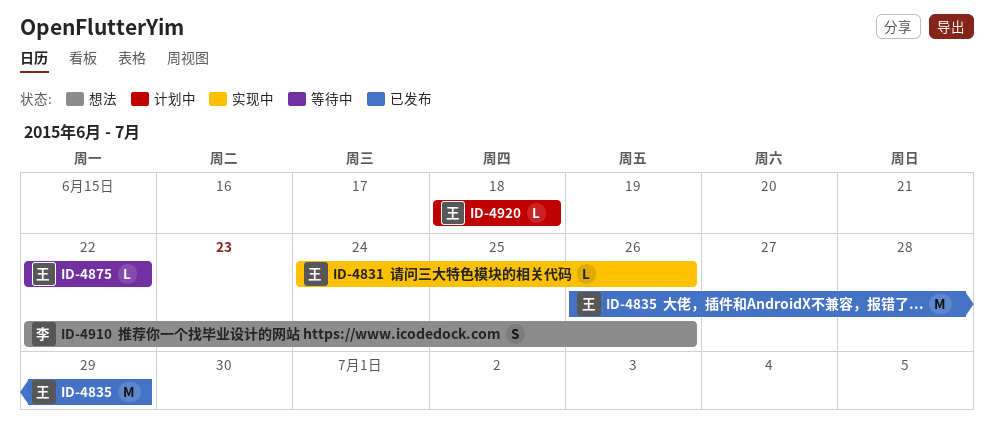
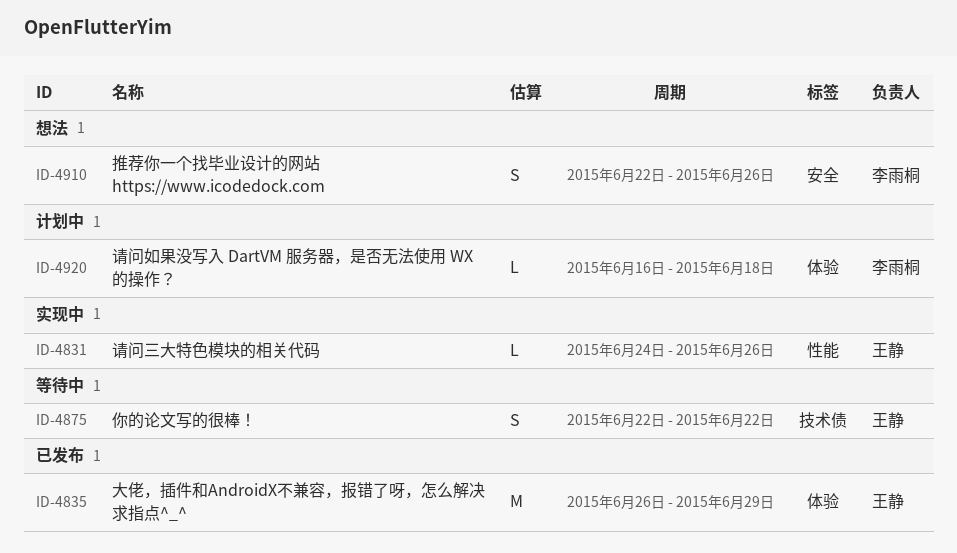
ID-4875, estimate: L -> S
ID-4920, owner: 王静 -> 李雨桐
ID-4920, start: Jun 18 -> Jun 16

